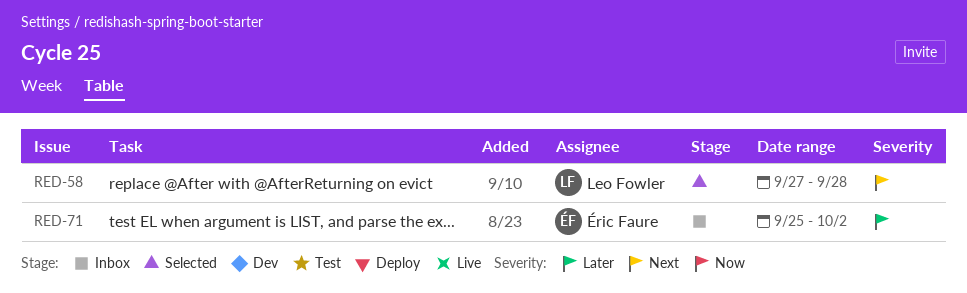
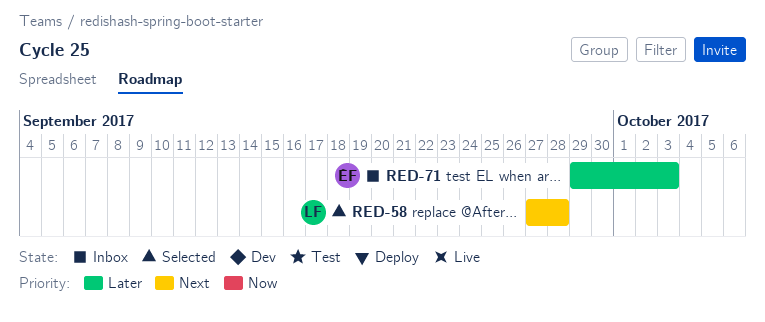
RED-71, start: Sep 25 -> Sep 29
RED-71, due: Oct 2 -> Oct 3

